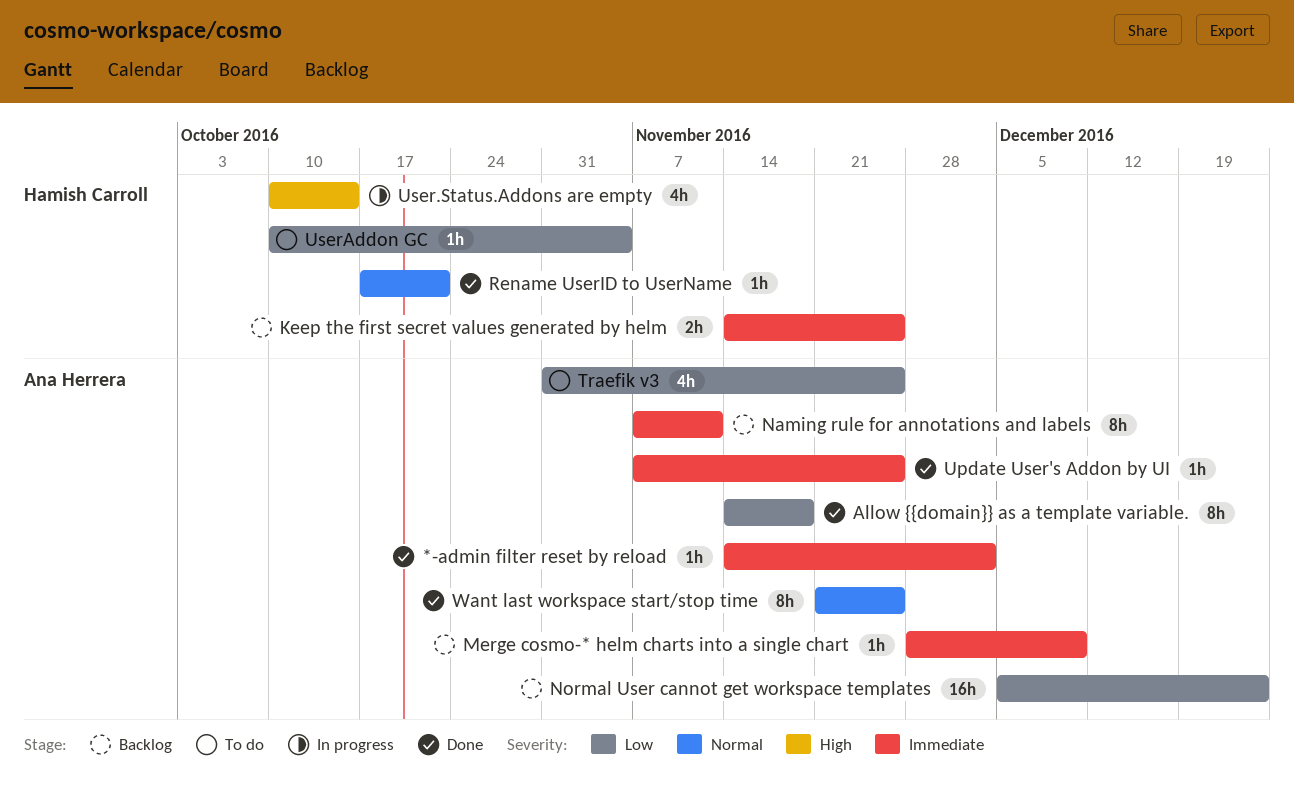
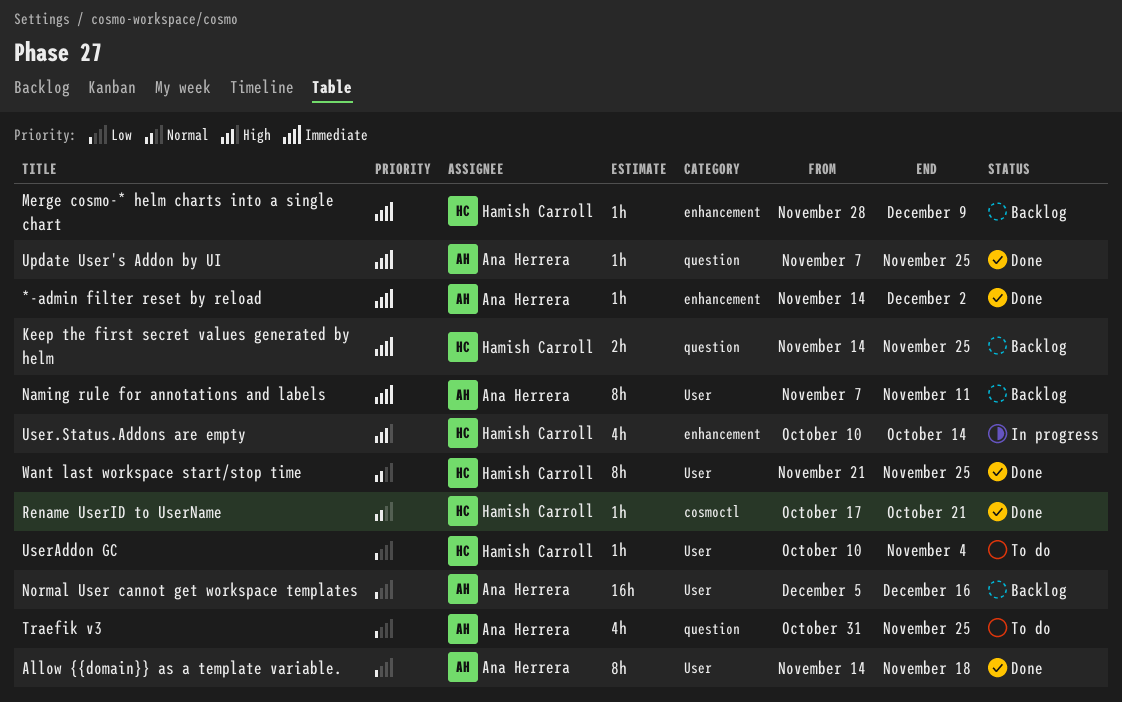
Merge cosmo-* helm charts into a single chart, owner: Ana Herrera -> Hamish Carroll
Normal User cannot get workspace templates, due: Dec 23 -> Dec 16
Want last workspace start/stop time, owner: Ana Herrera -> Hamish Carroll

